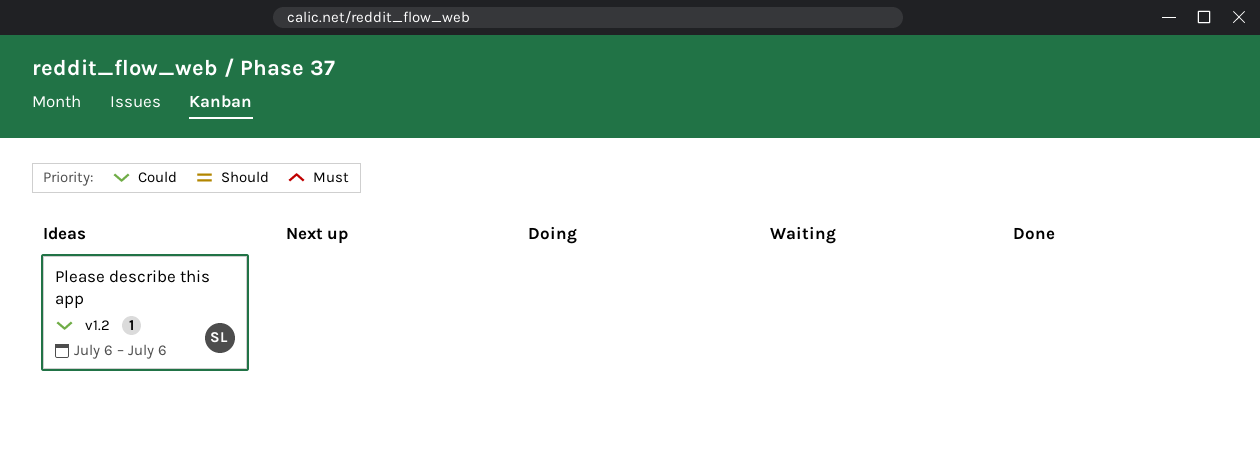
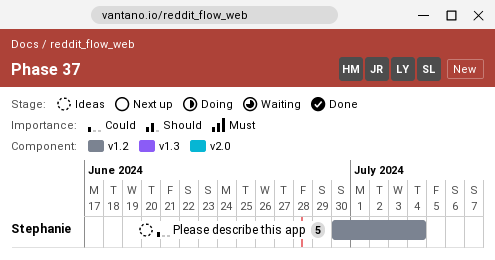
Please describe this app, estimate: 1 -> 5
Please describe this app, start: Jul 6 -> Jun 30
Please describe this app, due: Jul 6 -> Jul 4

